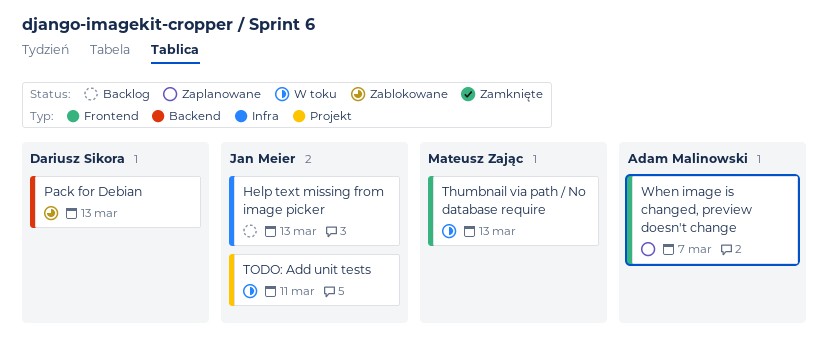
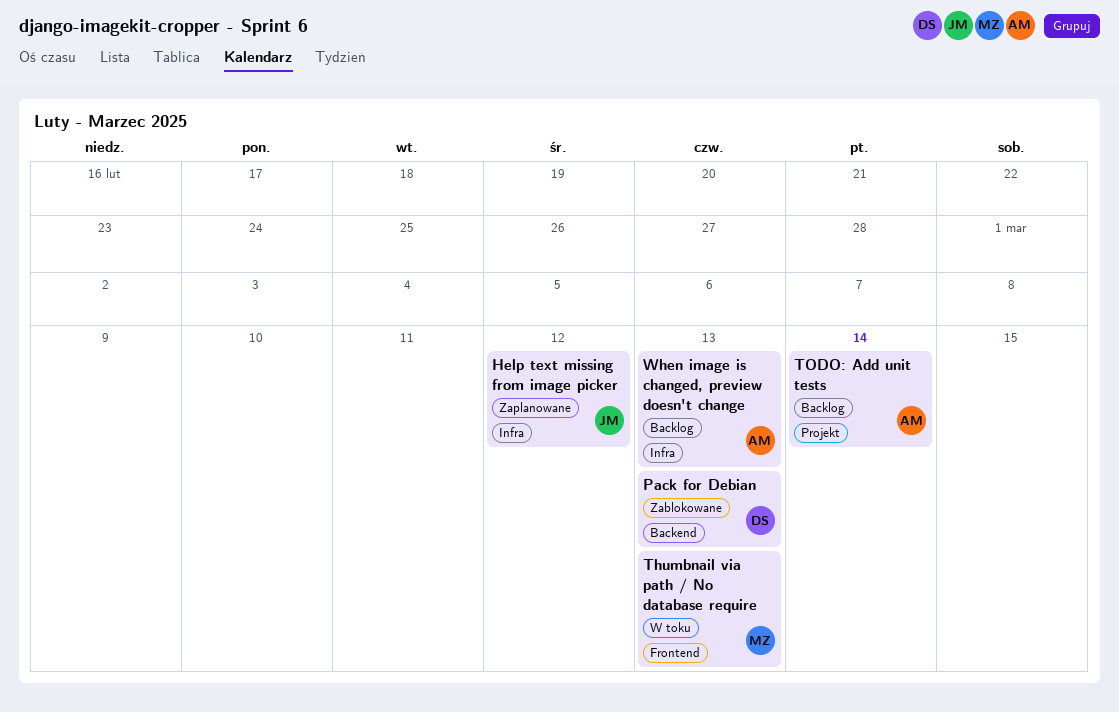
Help text missing from image picker, status: Backlog -> Zaplanowane
Help text missing from image picker, due: Mar 13 -> Mar 12
TODO: Add unit tests, status: W toku -> Backlog
TODO: Add unit tests, owner: Jan Meier -> Adam Malinowski
TODO: Add unit tests, due: Mar 11 -> Mar 14
When image is changed, preview doesn't change, status: Zaplanowane -> Backlog
When image is changed, preview doesn't change, label: Frontend -> Infra
When image is changed, preview doesn't change, due: Mar 7 -> Mar 13

